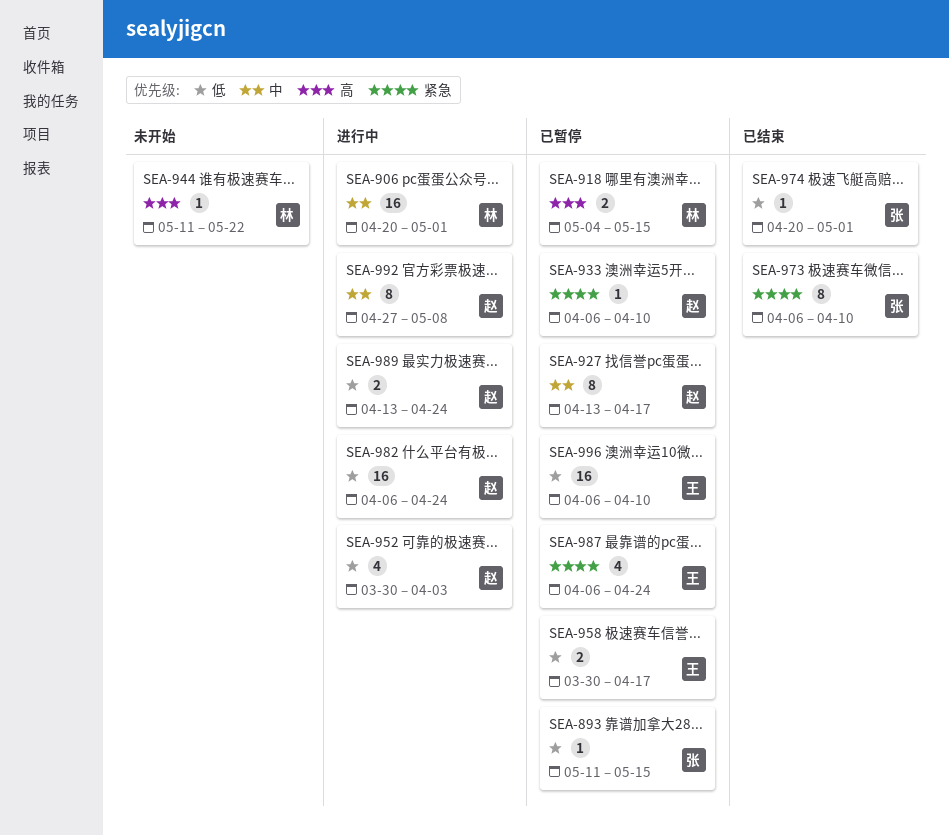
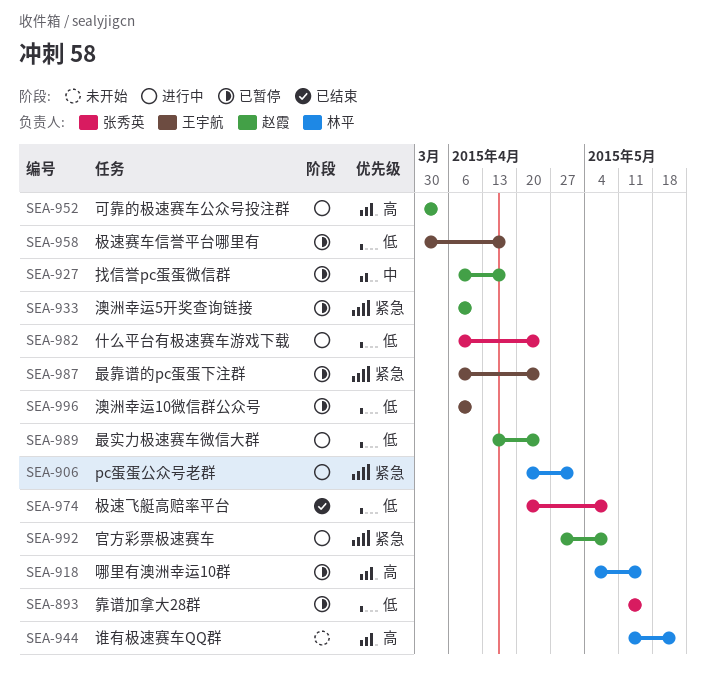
SEA-906, priority: 中 -> 紧急
SEA-927, start: Apr 13 -> Apr 6
SEA-952, priority: 低 -> 高
SEA-973: present -> none
SEA-974, due: May 1 -> May 8
SEA-982, owner: 赵霞 -> 张秀英
SEA-992, priority: 中 -> 紧急

